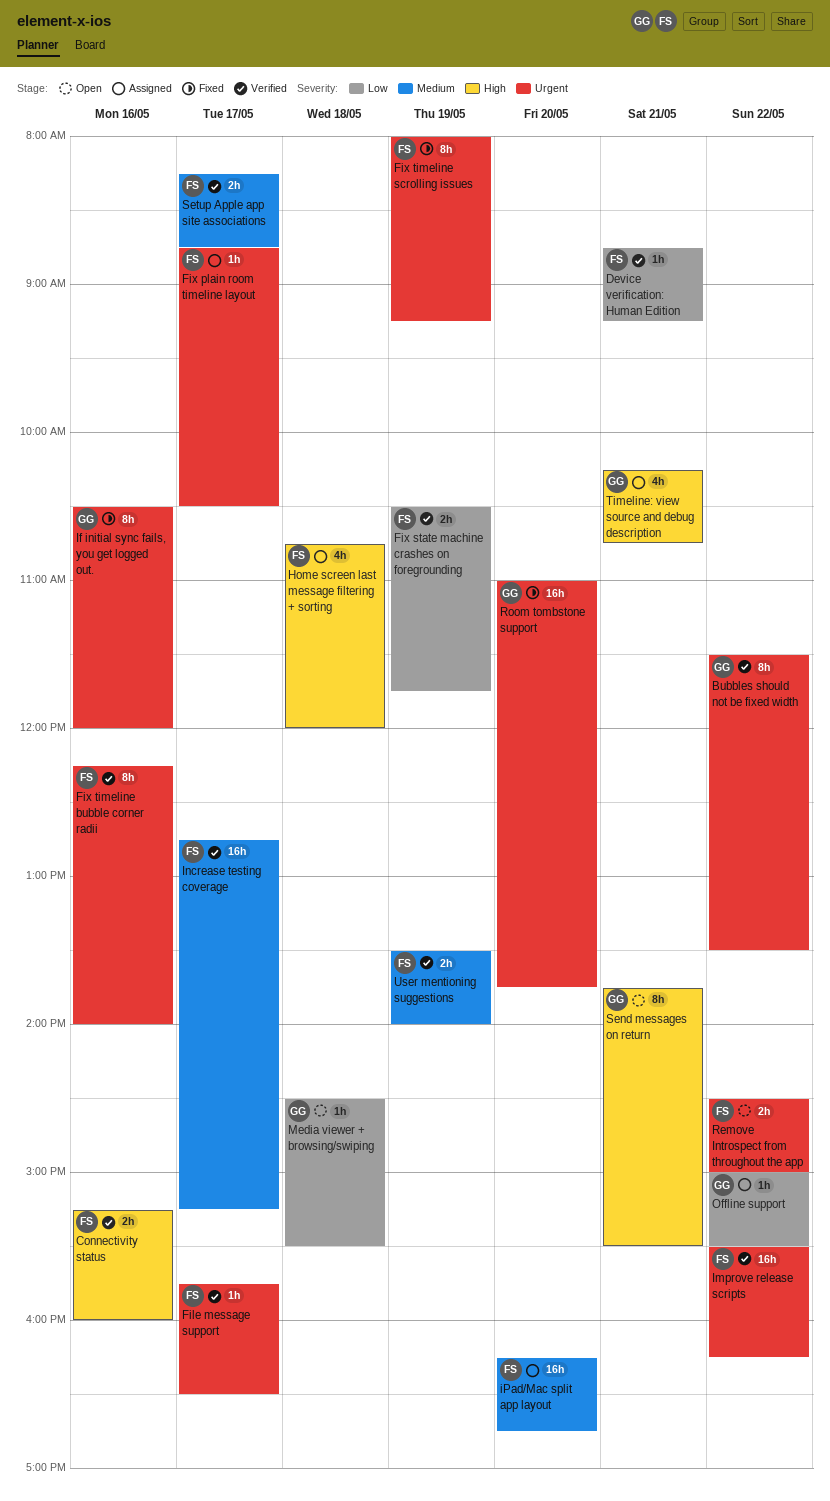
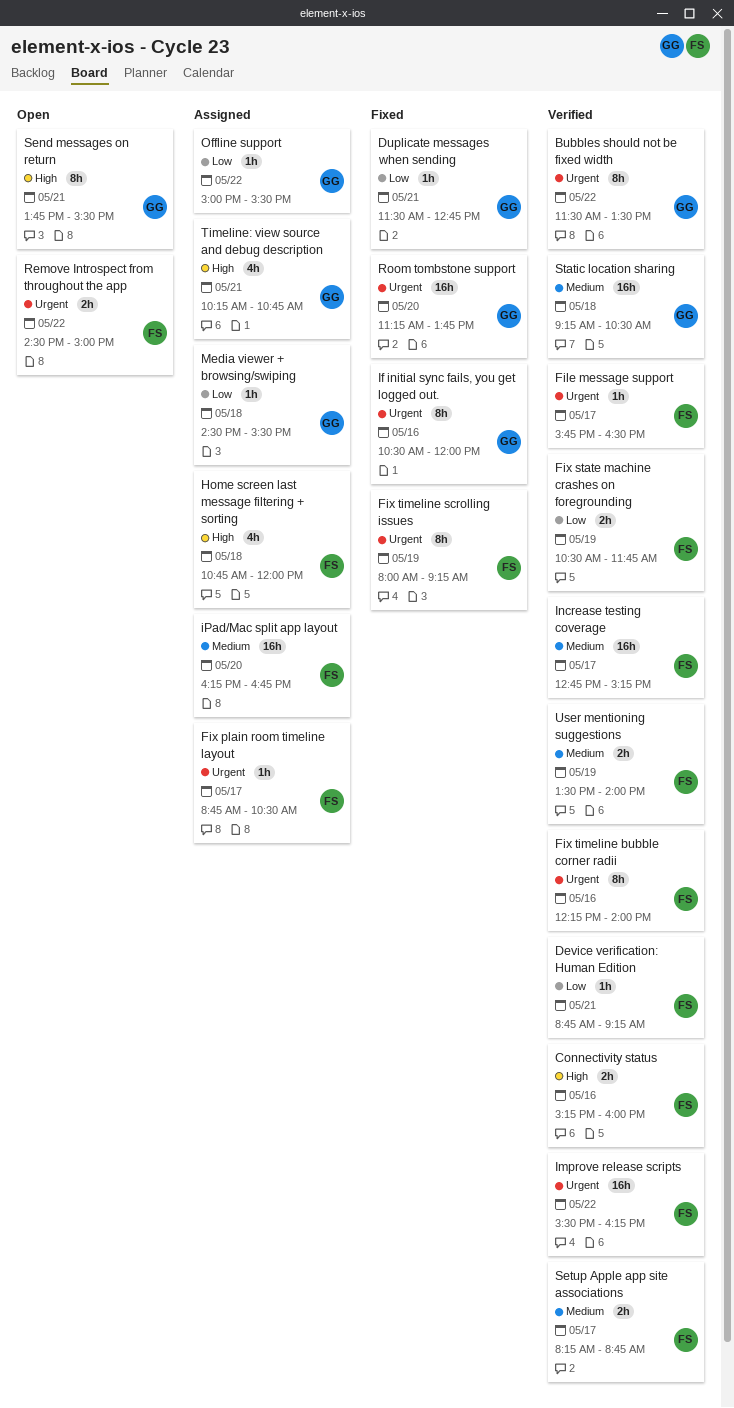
Duplicate messages when sending: none -> present
Media viewer + browsing/swiping, status: Open -> Assigned
Room tombstone support, begins: 11:00 -> 11:15
Static location sharing: none -> present

